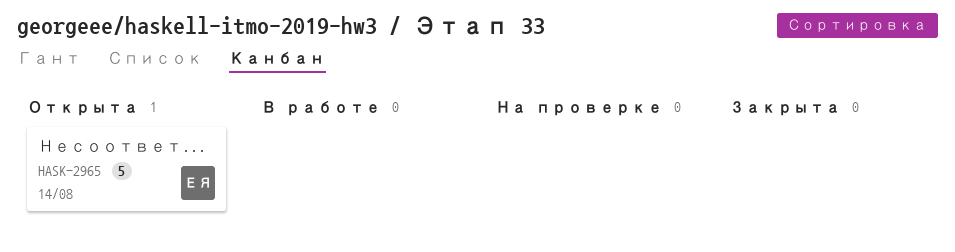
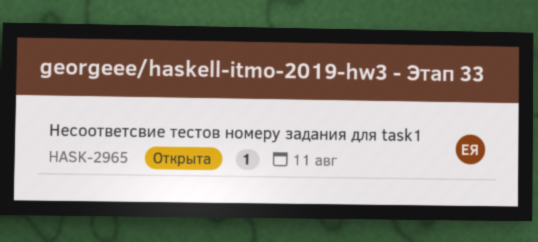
HASK-2965, estimate: 5 -> 1
HASK-2965, due: Aug 14 -> Aug 11

